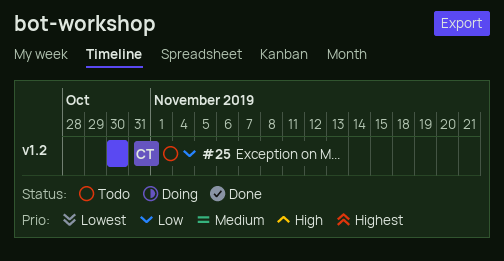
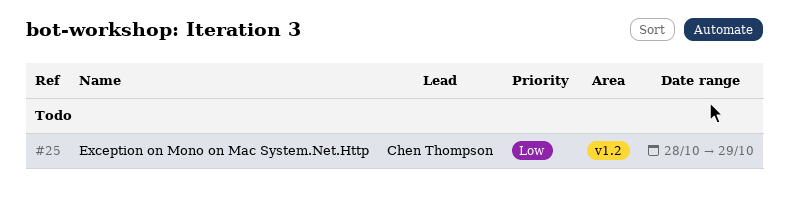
#25, start: Oct 30 -> Oct 28
#25, due: Oct 30 -> Oct 29

